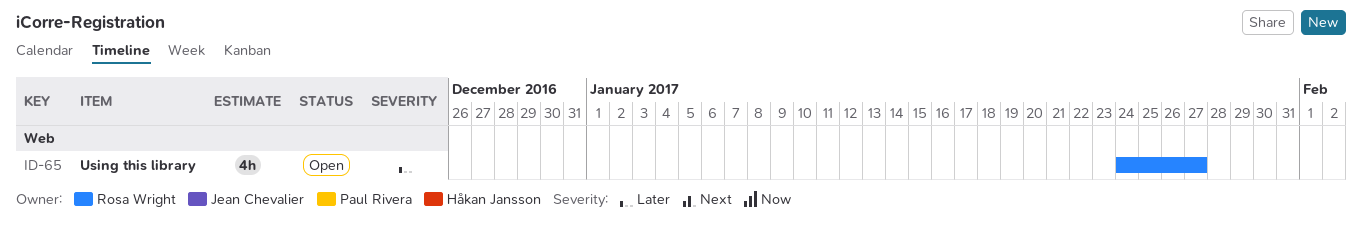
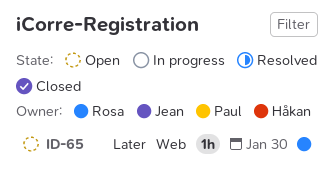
ID-65, estimate: 4h -> 1h
ID-65, due: Jan 27 -> Jan 30

